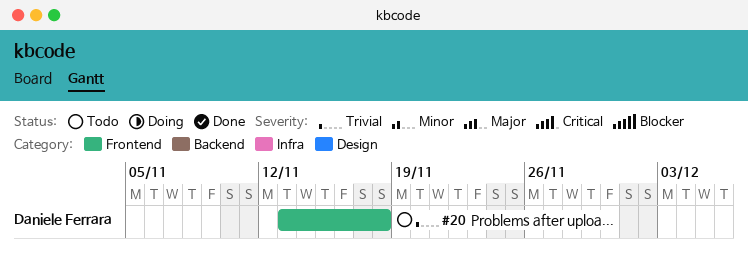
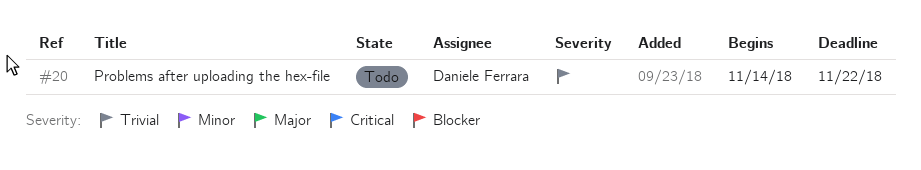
#20, start: Nov 13 -> Nov 14
#20, due: Nov 18 -> Nov 22

